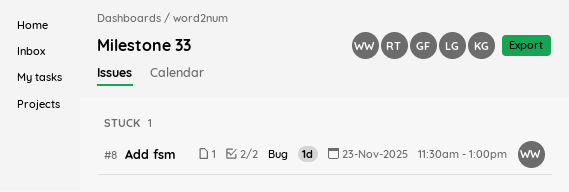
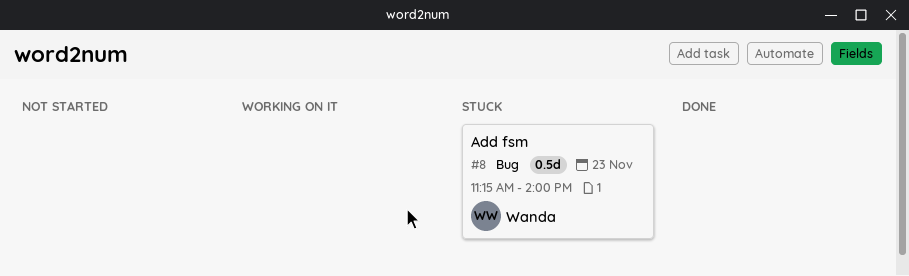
#8, estimate: 1d -> 0.5d
#8, begins: 11:30 -> 11:15
#8, ends: 13:00 -> 14:00

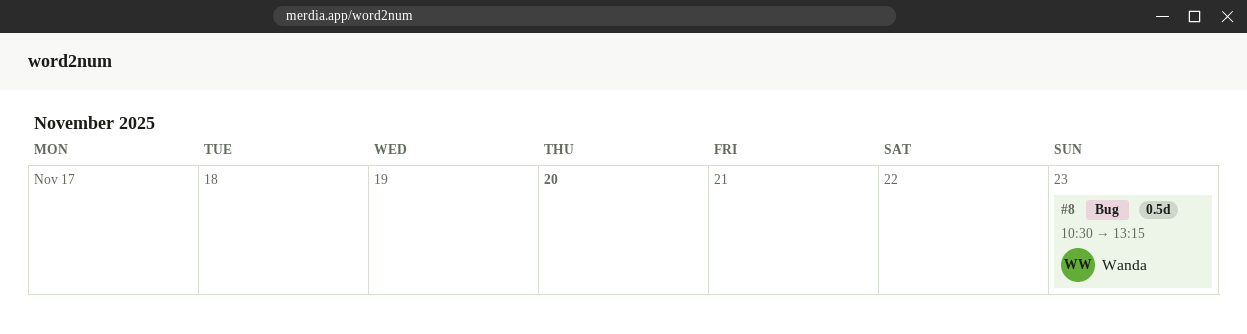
#8, begins: 11:15 -> 10:30
#8, ends: 14:00 -> 13:15

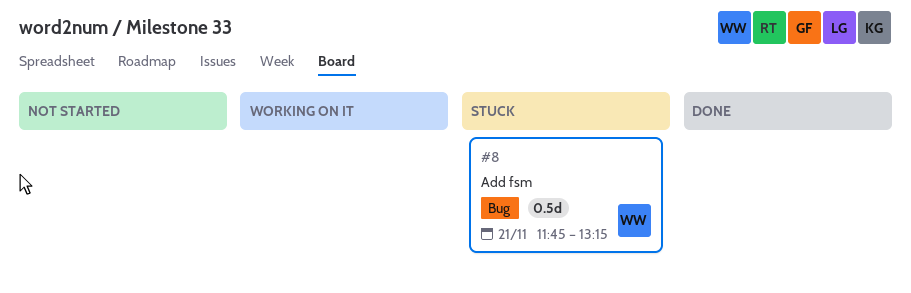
#8, day: Nov 23 -> Nov 21
#8, begins: 10:30 -> 11:45

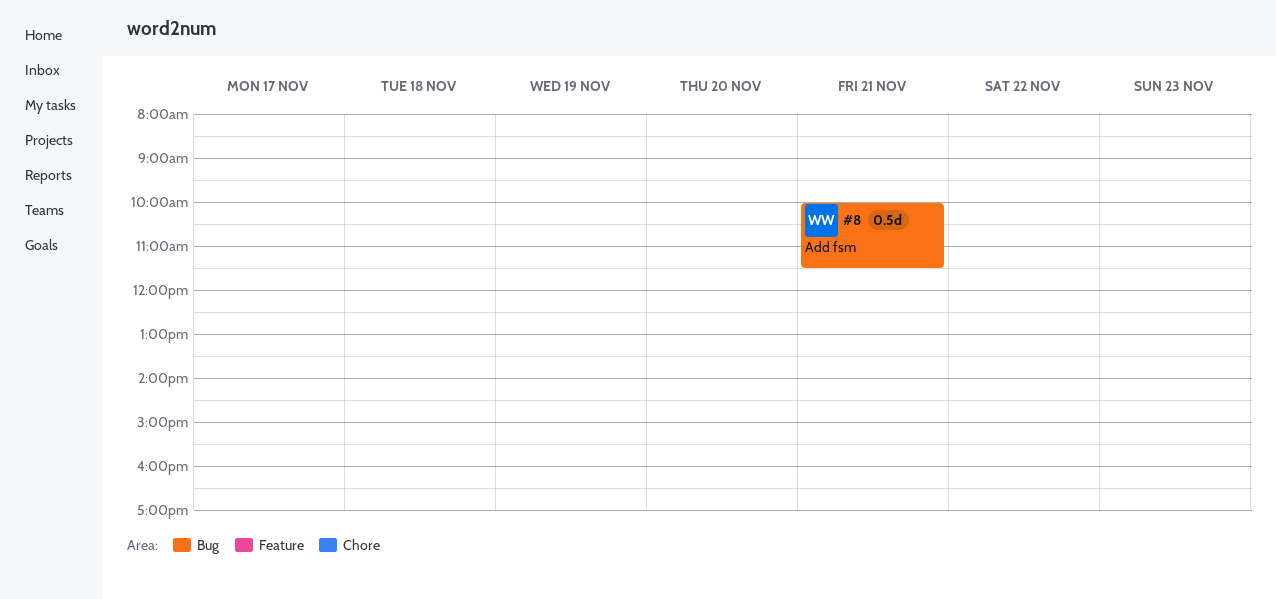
#8, begins: 11:45 -> 10:00
#8, ends: 13:15 -> 11:30

